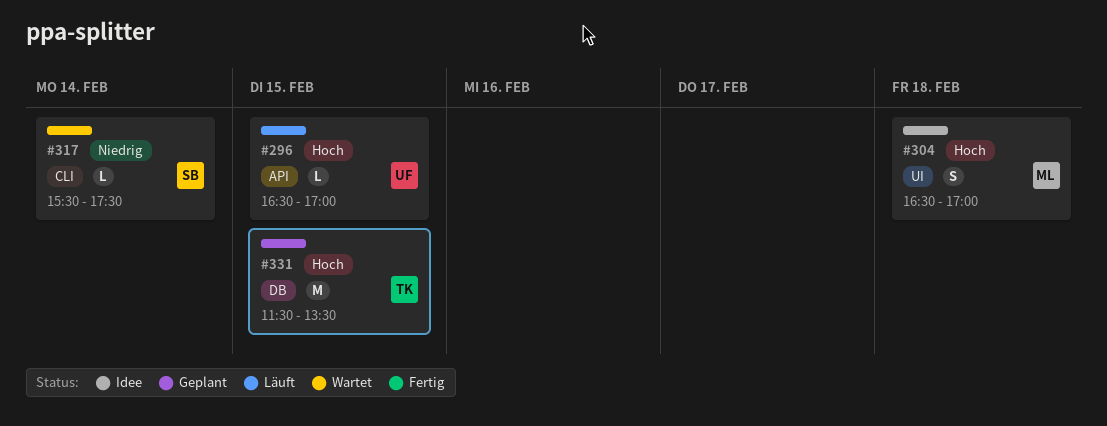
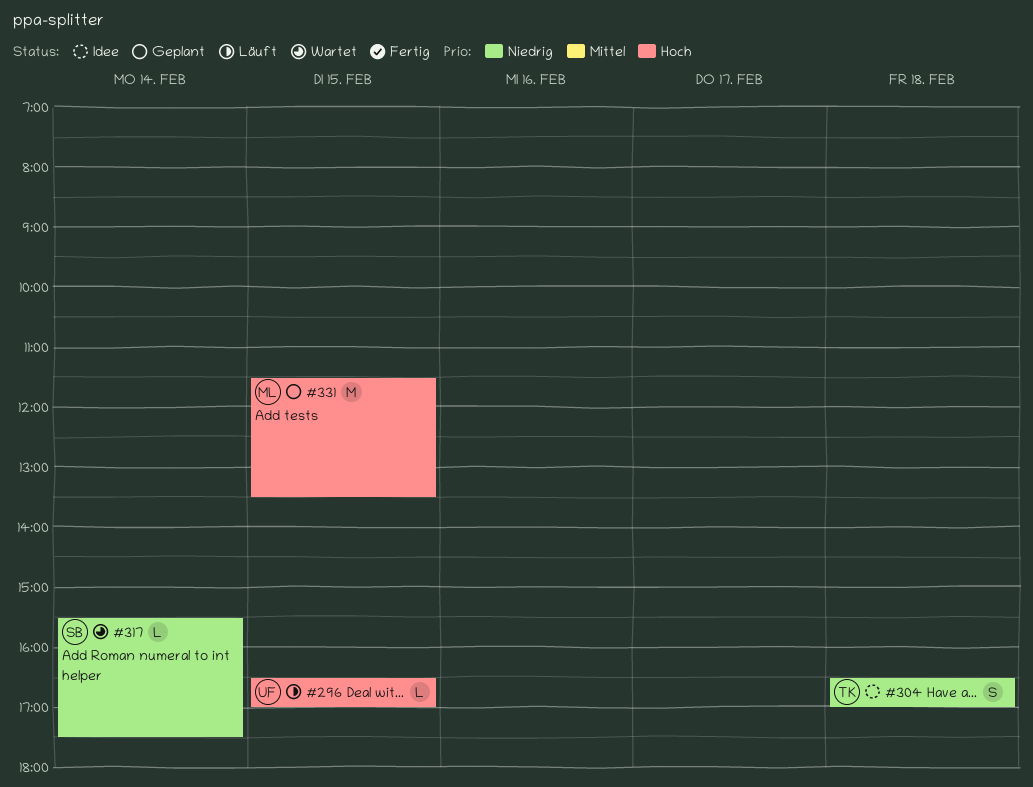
#304, owner: ML -> TK
#304, priority: Hoch -> Niedrig
#331, owner: TK -> ML

